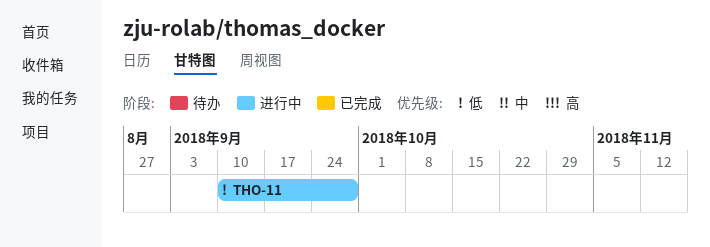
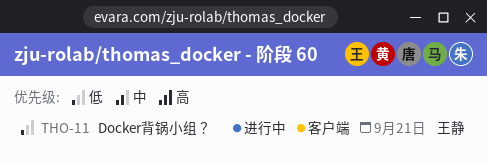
THO-11, due: Sep 28 -> Sep 21

